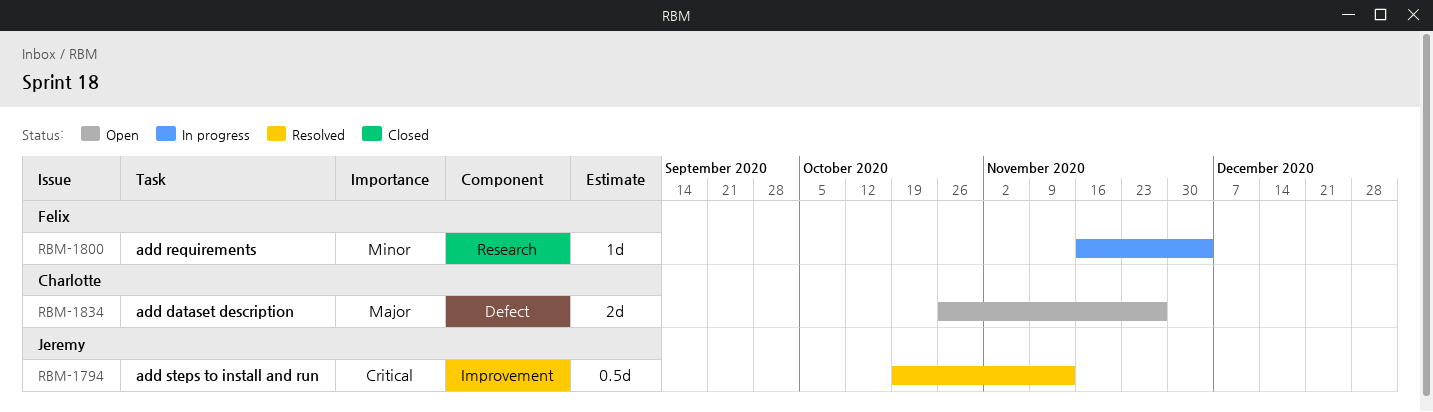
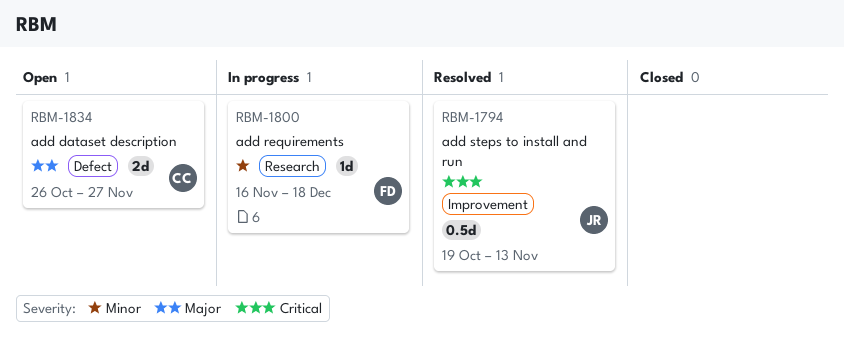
RBM-1800, due: Dec 4 -> Dec 18

